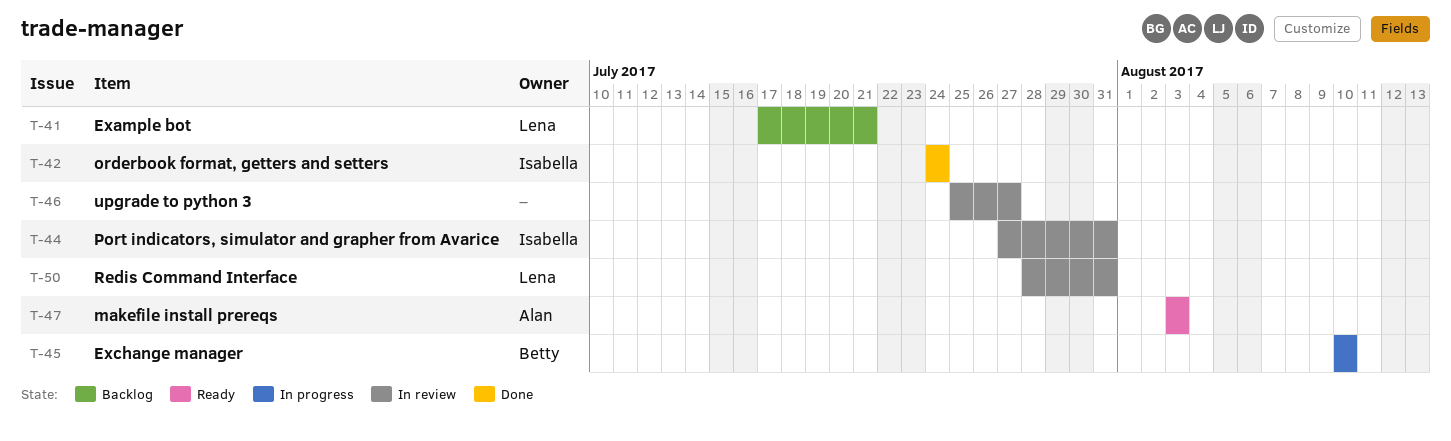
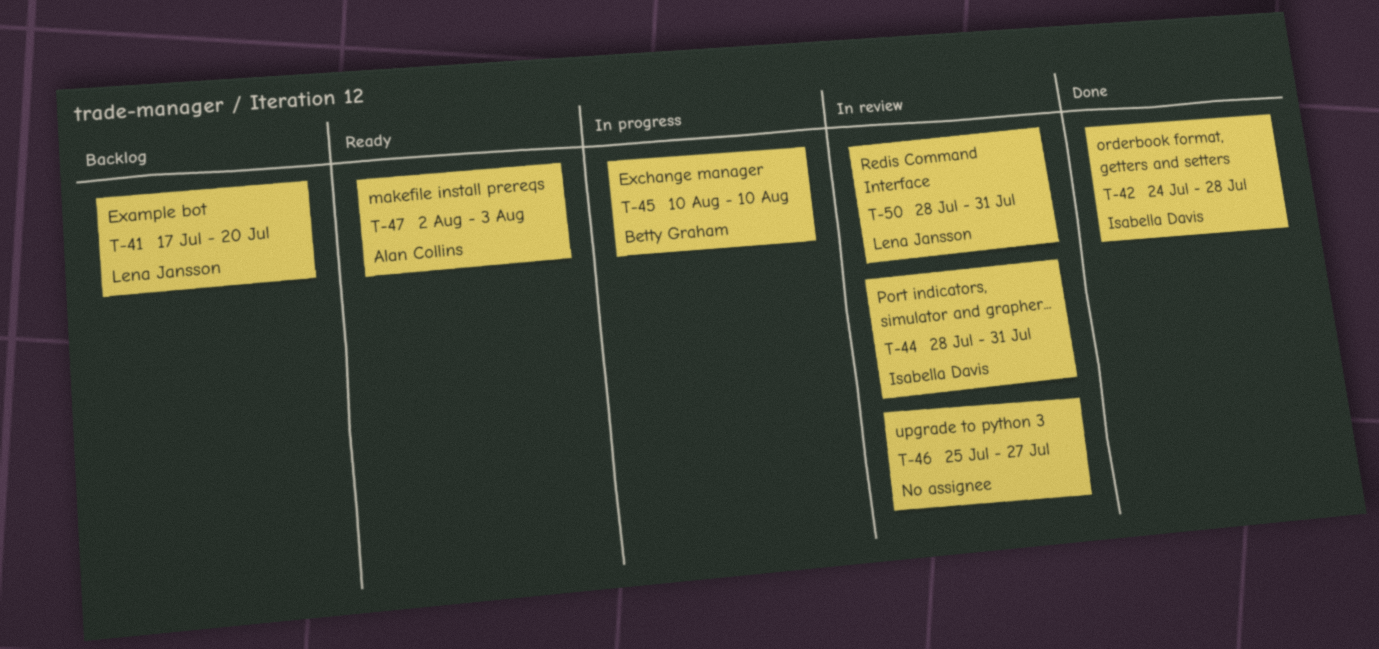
T-41, due: Jul 21 -> Jul 20
T-42, due: Jul 24 -> Jul 28
T-44, start: Jul 27 -> Jul 28
T-47, start: Aug 3 -> Aug 2

